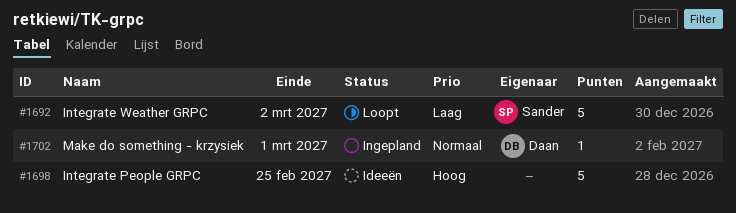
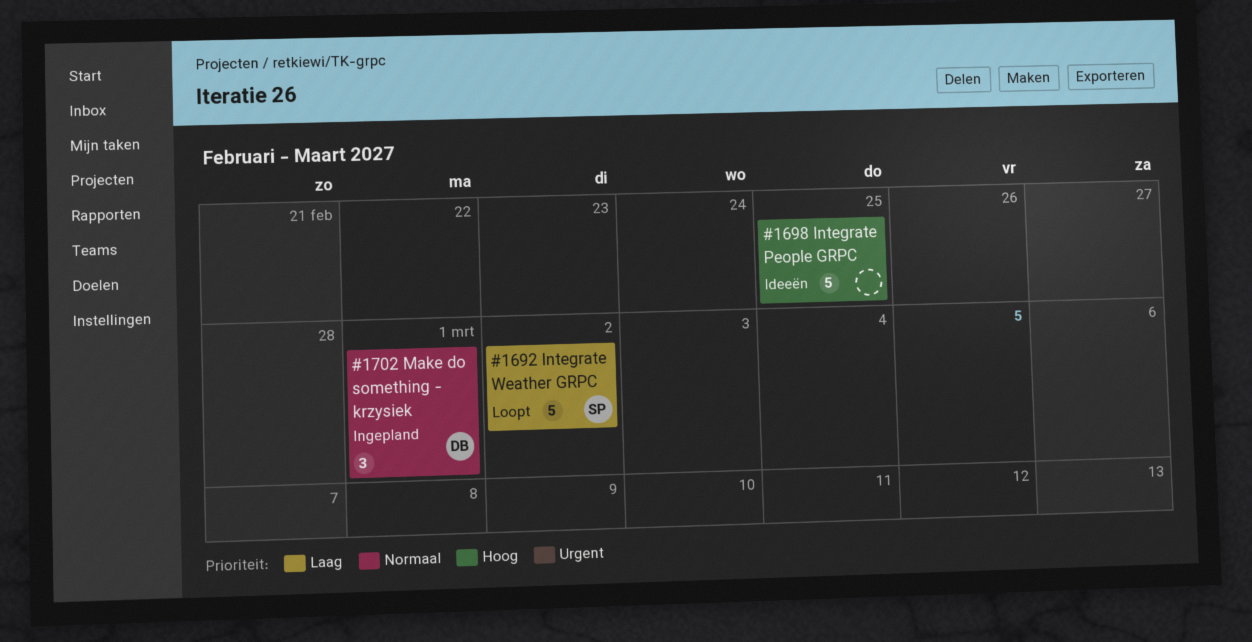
#1702, estimate: 1 -> 3

